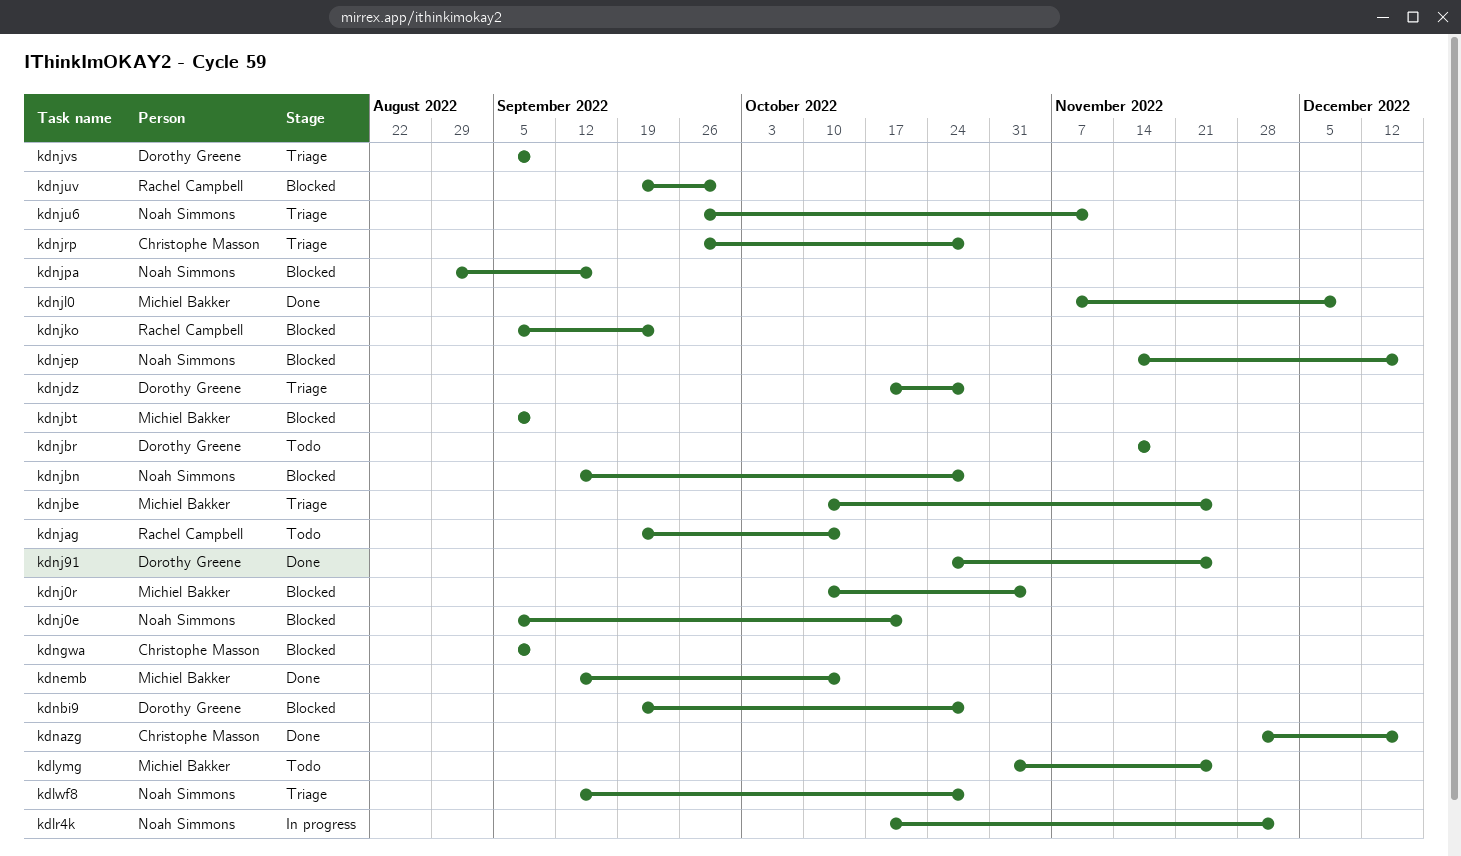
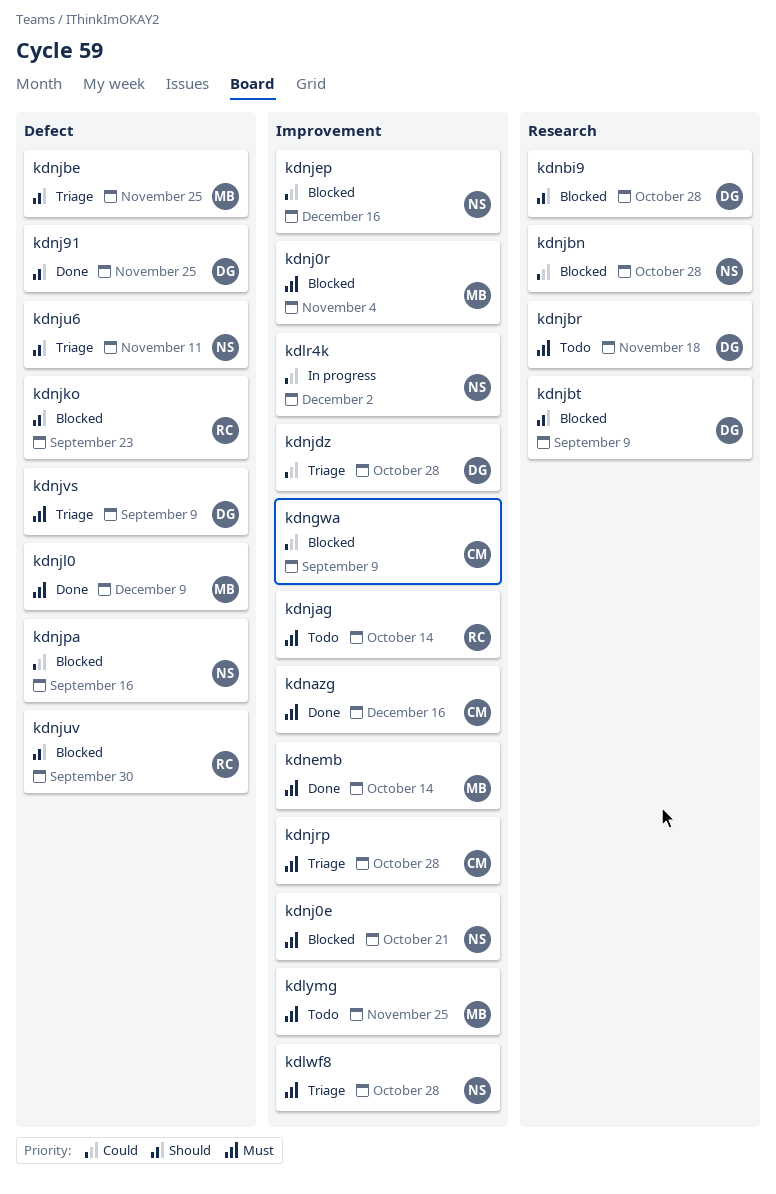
kdnjbt, owner: Michiel Bakker -> Dorothy Greene

